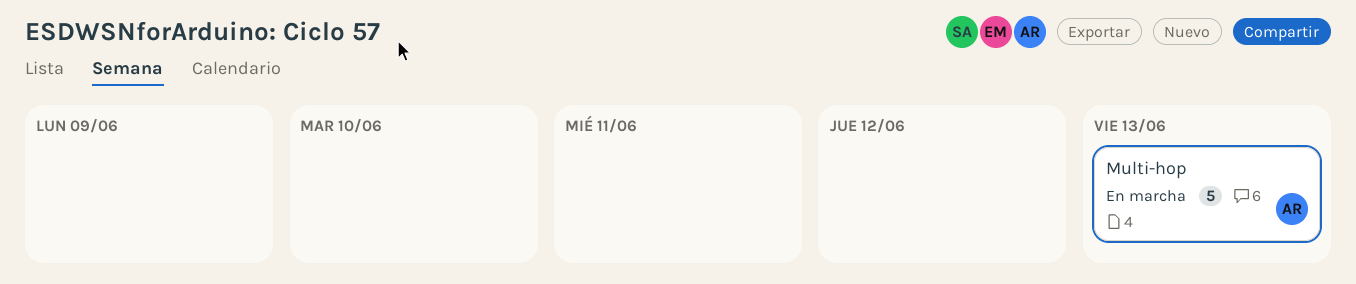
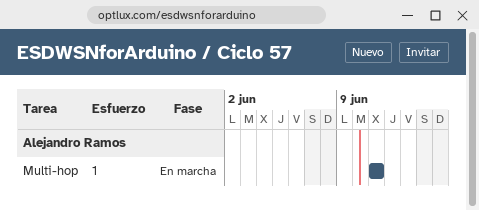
Multi-hop, estimate: 5 -> 1
Multi-hop, due: Jun 13 -> Jun 11

